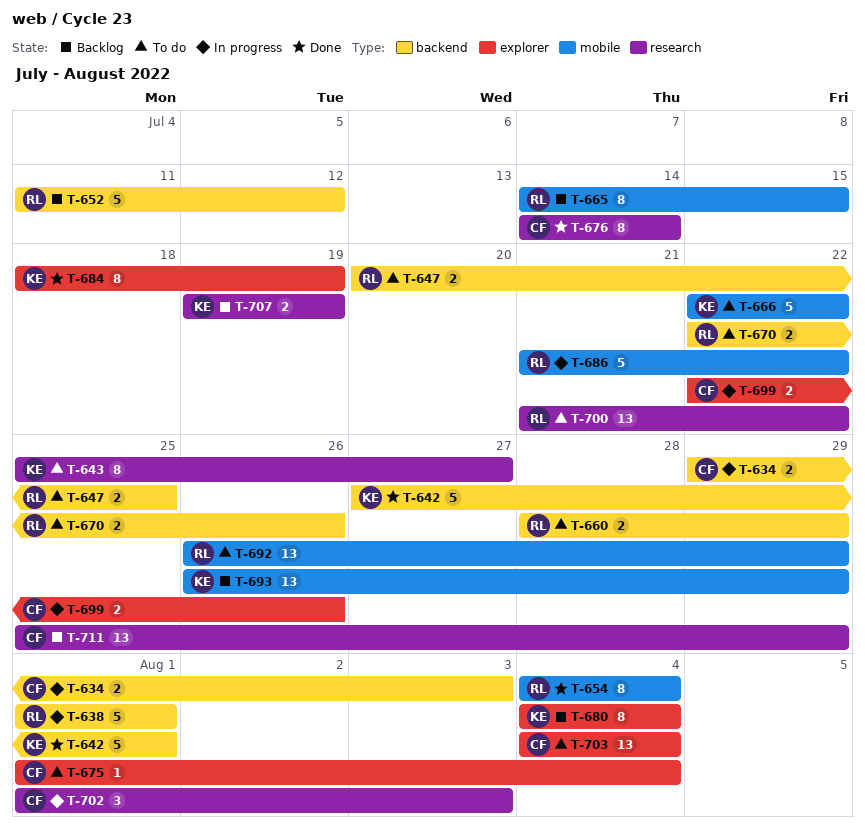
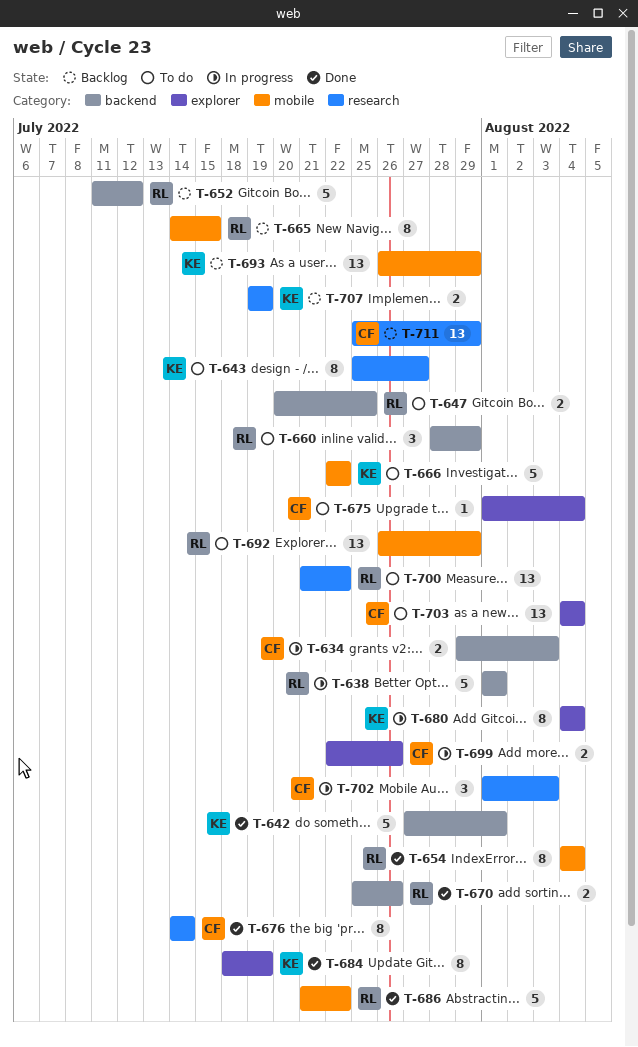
T-660, estimate: 2 -> 3
T-670, status: To do -> Done
T-670, start: Jul 22 -> Jul 25
T-680, status: Backlog -> In progress
T-686, status: In progress -> Done

